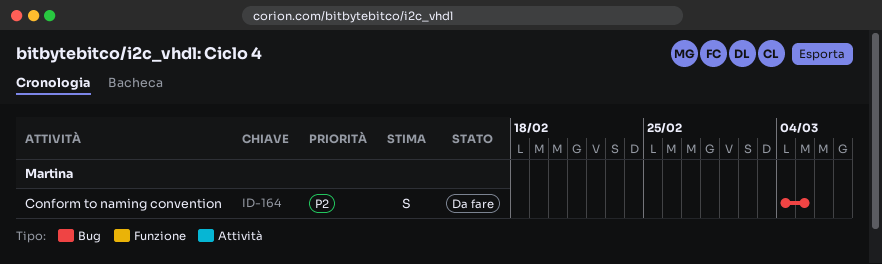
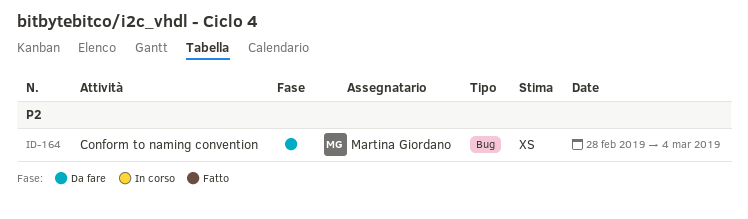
ID-164, estimate: S -> XS
ID-164, start: Mar 4 -> Feb 28
ID-164, due: Mar 5 -> Mar 4

